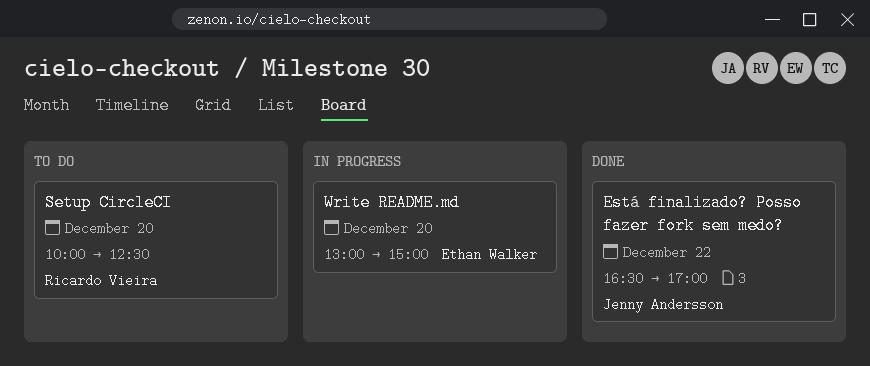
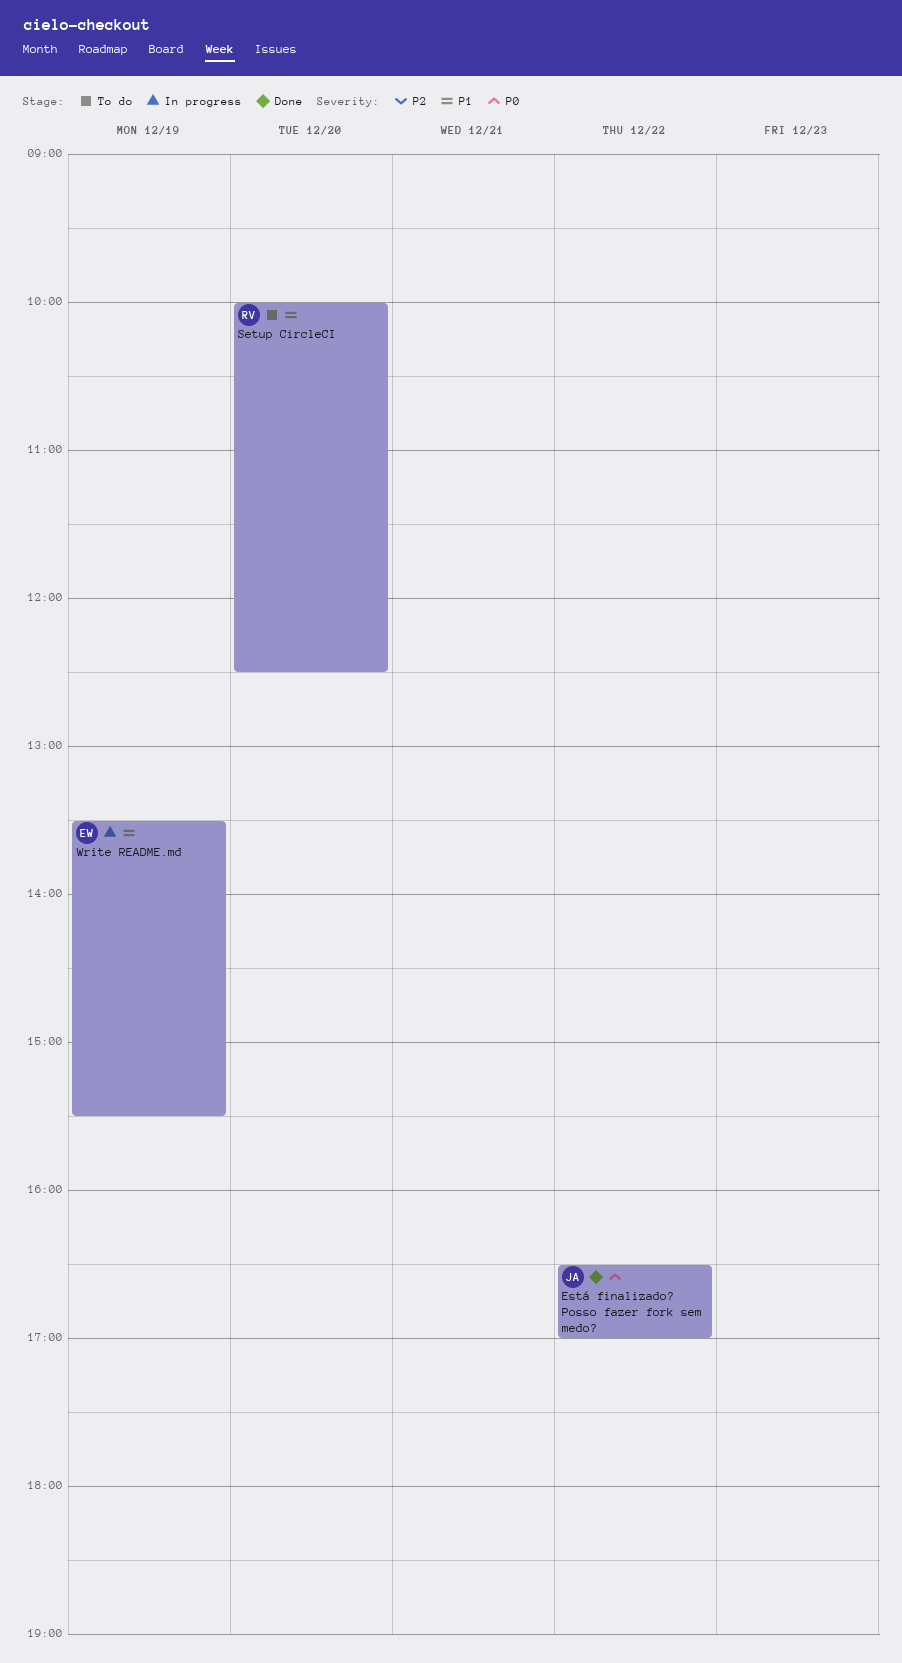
Write README.md, day: Dec 20 -> Dec 19
Write README.md, begins: 13:00 -> 13:30
Write README.md, ends: 15:00 -> 15:30

